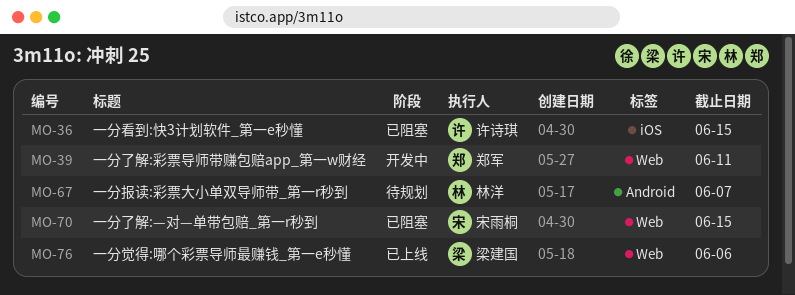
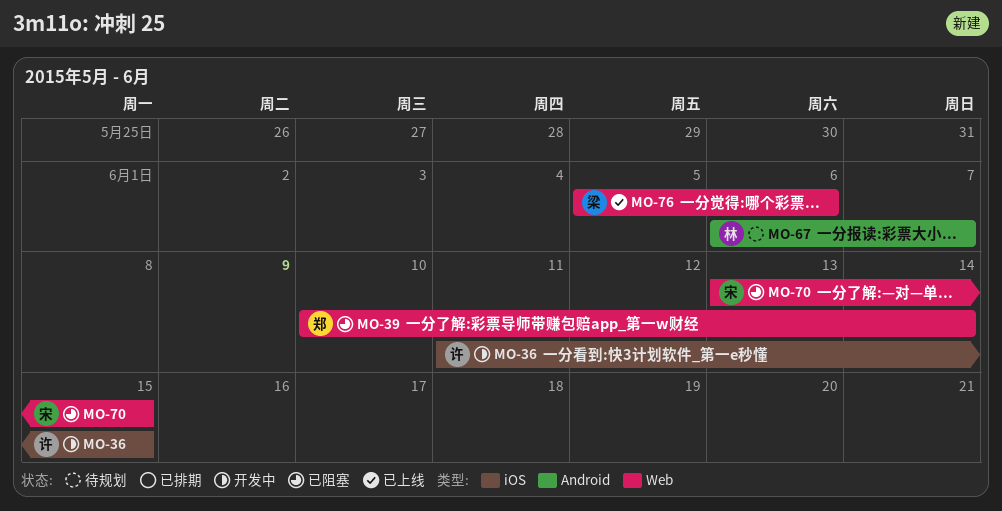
MO-36, status: 已阻塞 -> 开发中
MO-39, status: 开发中 -> 已阻塞
MO-39, due: Jun 11 -> Jun 14

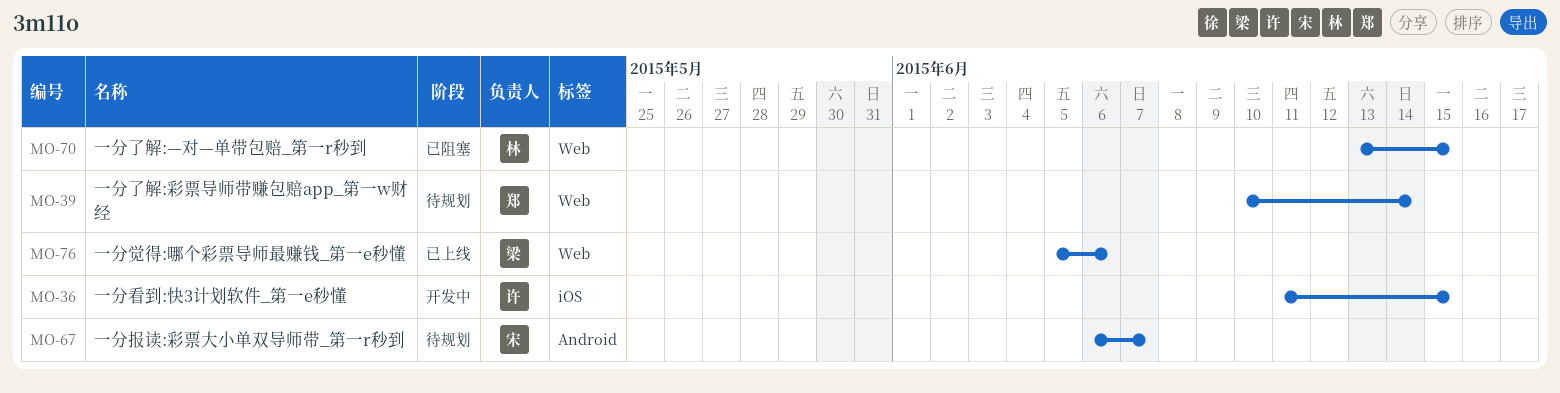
MO-39, status: 已阻塞 -> 待规划
MO-67, owner: 林 -> 宋
MO-70, owner: 宋 -> 林

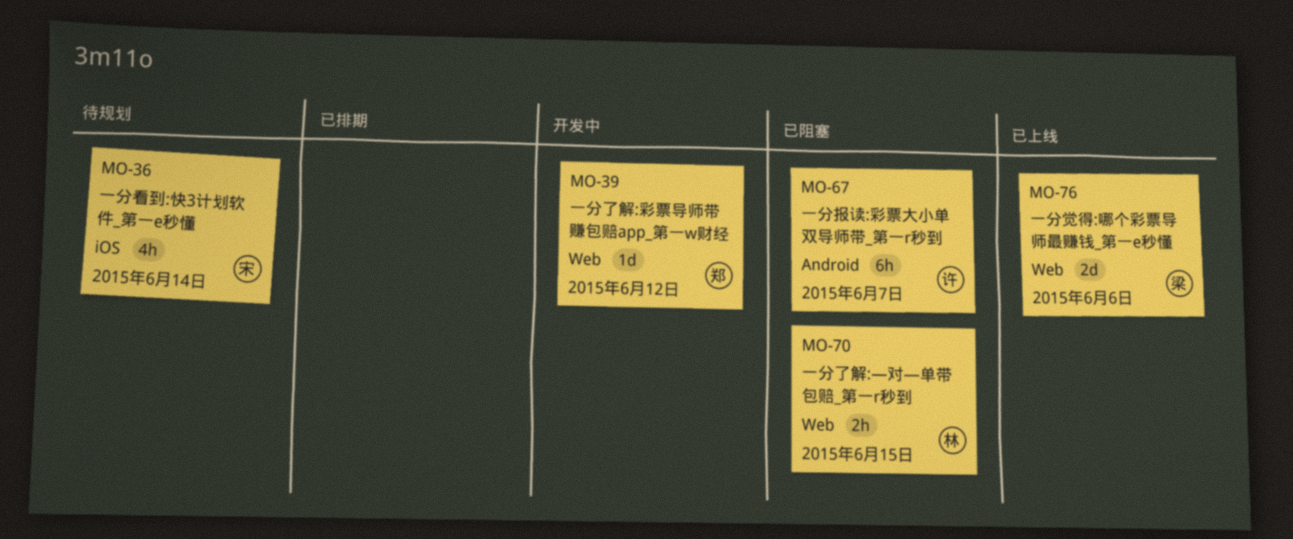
MO-36, status: 开发中 -> 待规划
MO-36, owner: 许 -> 宋
MO-36, due: Jun 15 -> Jun 14
MO-39, status: 待规划 -> 开发中
MO-39, due: Jun 14 -> Jun 12
MO-67, status: 待规划 -> 已阻塞
MO-67, owner: 宋 -> 许

